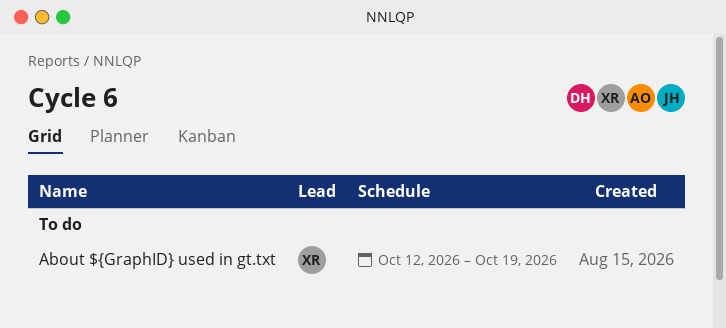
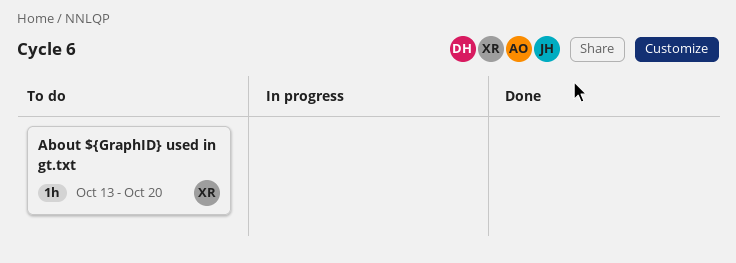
About ${GraphID} used in gt.txt, start: Oct 12 -> Oct 13
About ${GraphID} used in gt.txt, due: Oct 19 -> Oct 20

